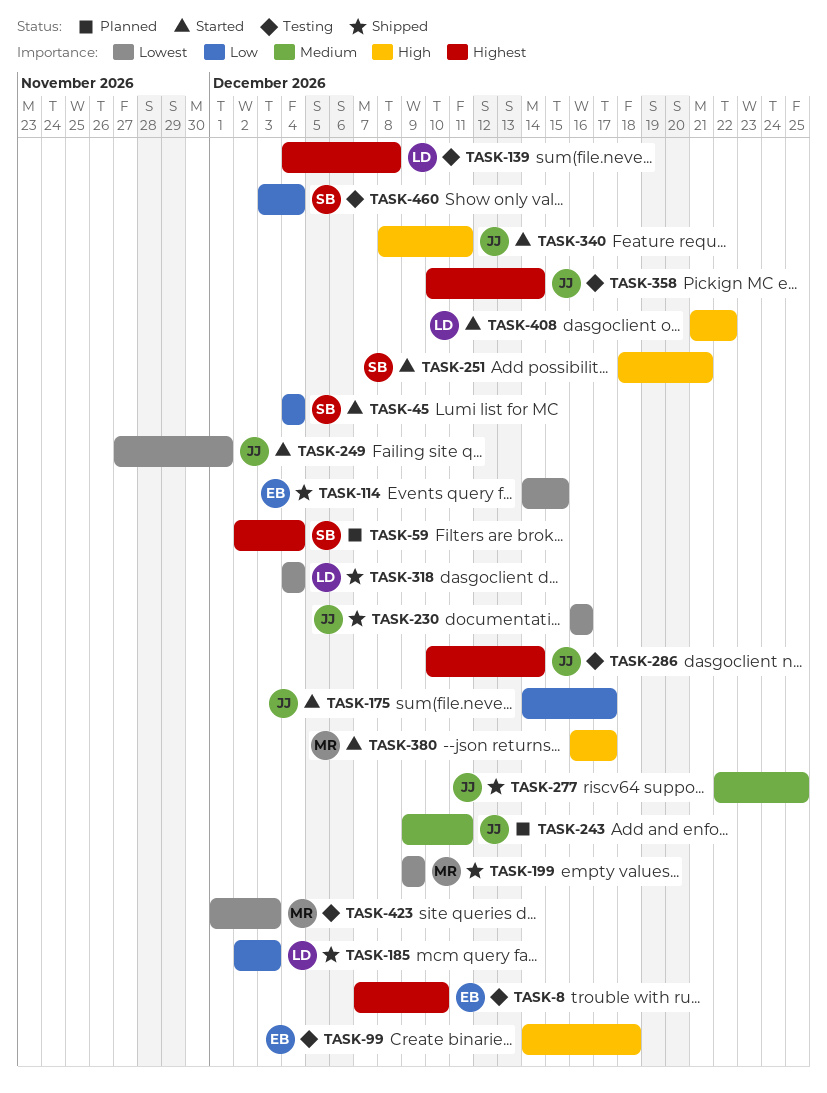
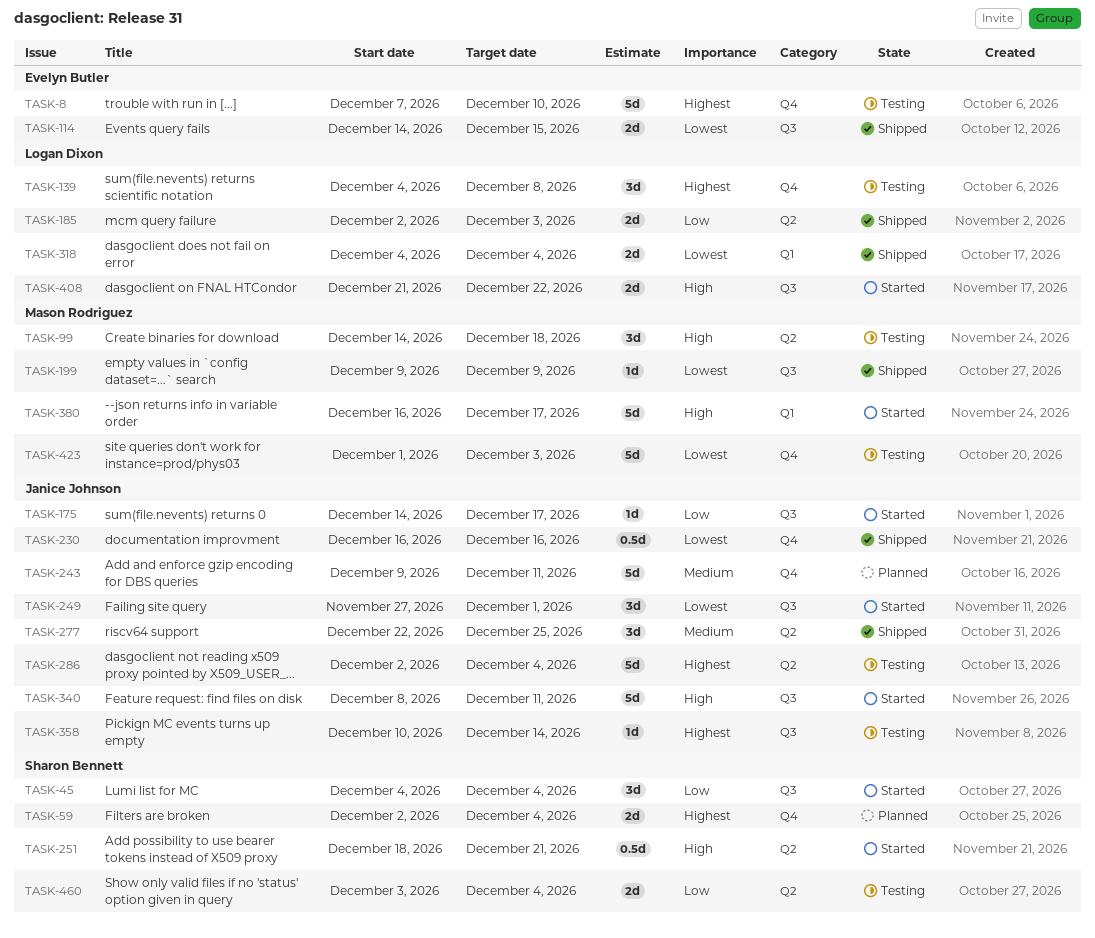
TASK-99, owner: Evelyn Butler -> Mason Rodriguez
TASK-286, start: Dec 10 -> Dec 2
TASK-286, due: Dec 14 -> Dec 4

